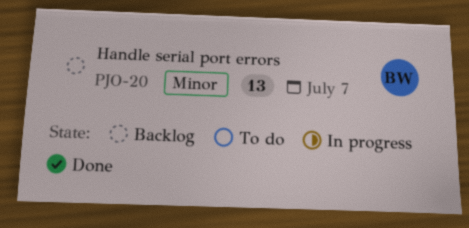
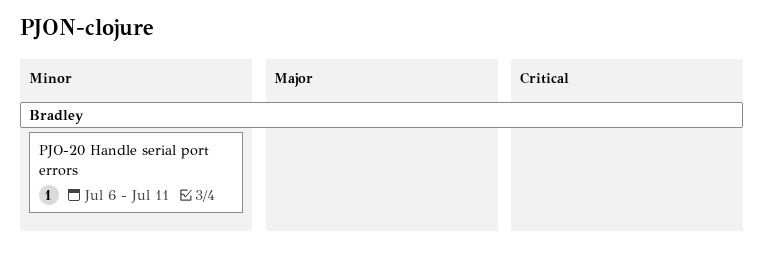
PJO-20, estimate: 13 -> 1
PJO-20, due: Jul 7 -> Jul 11

